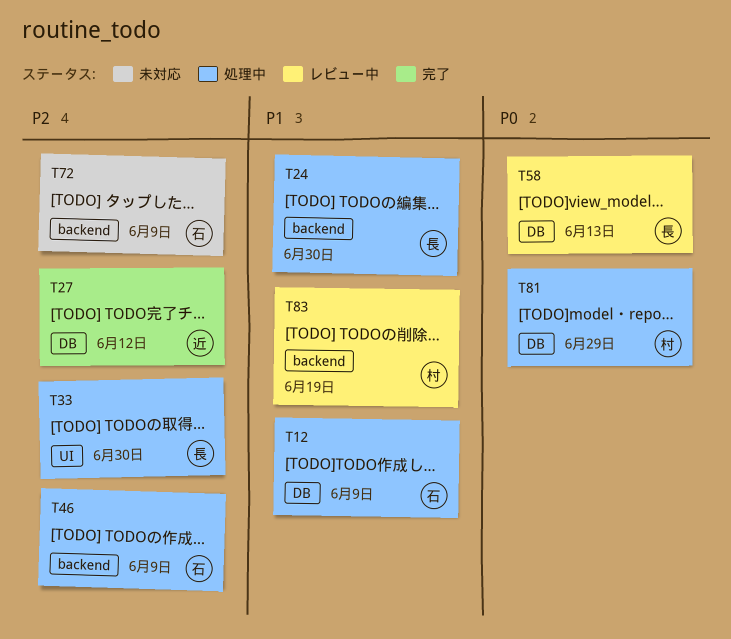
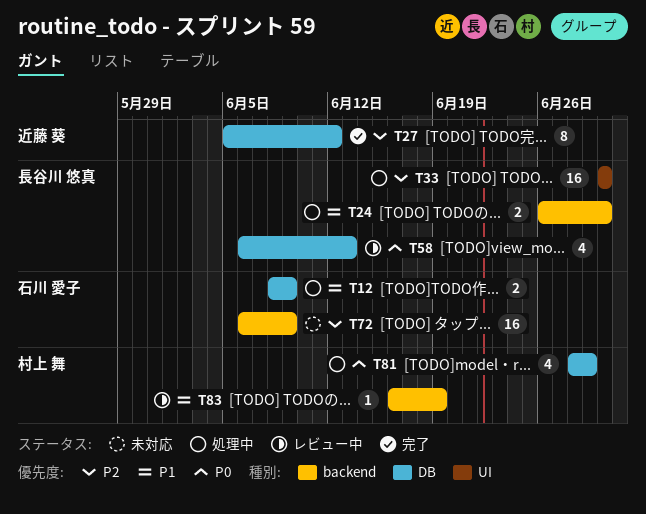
T46: present -> none

